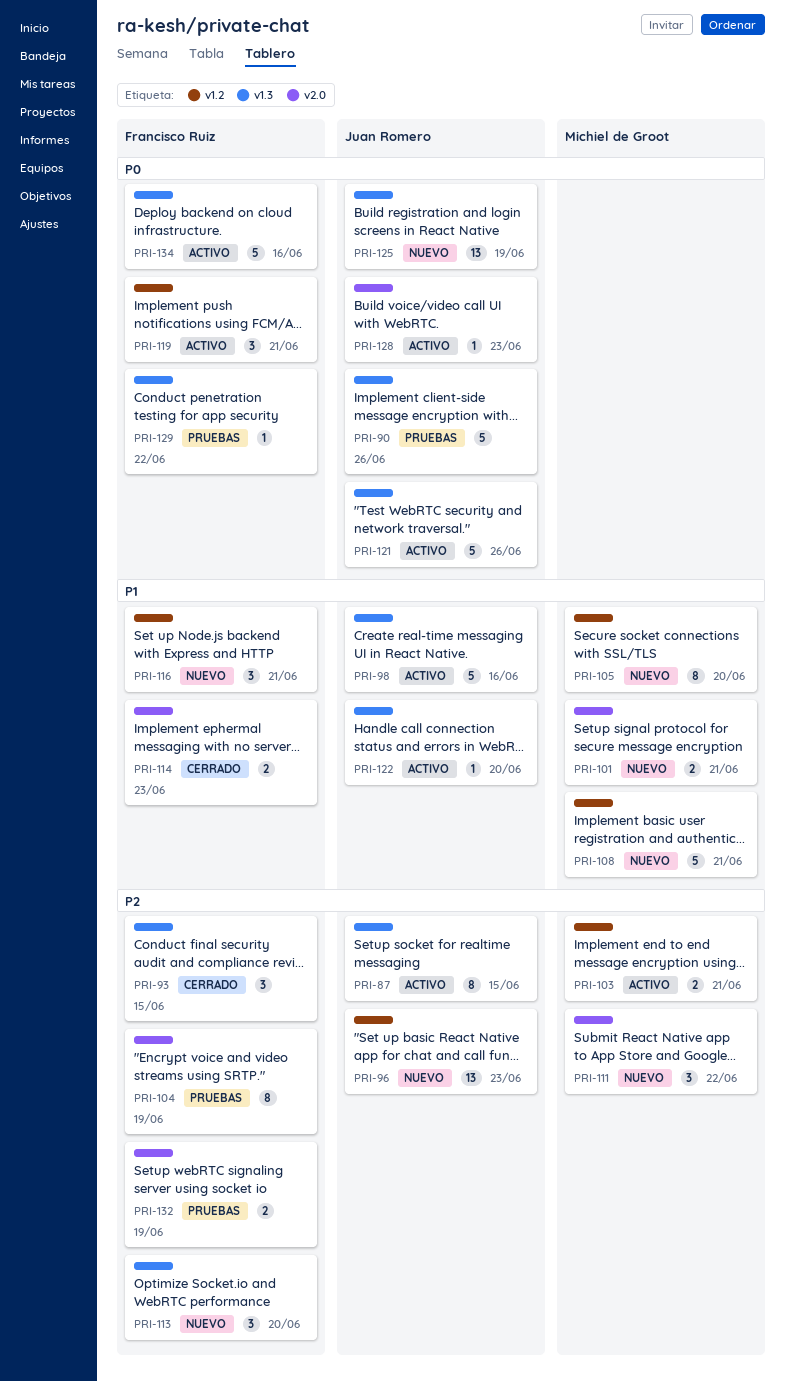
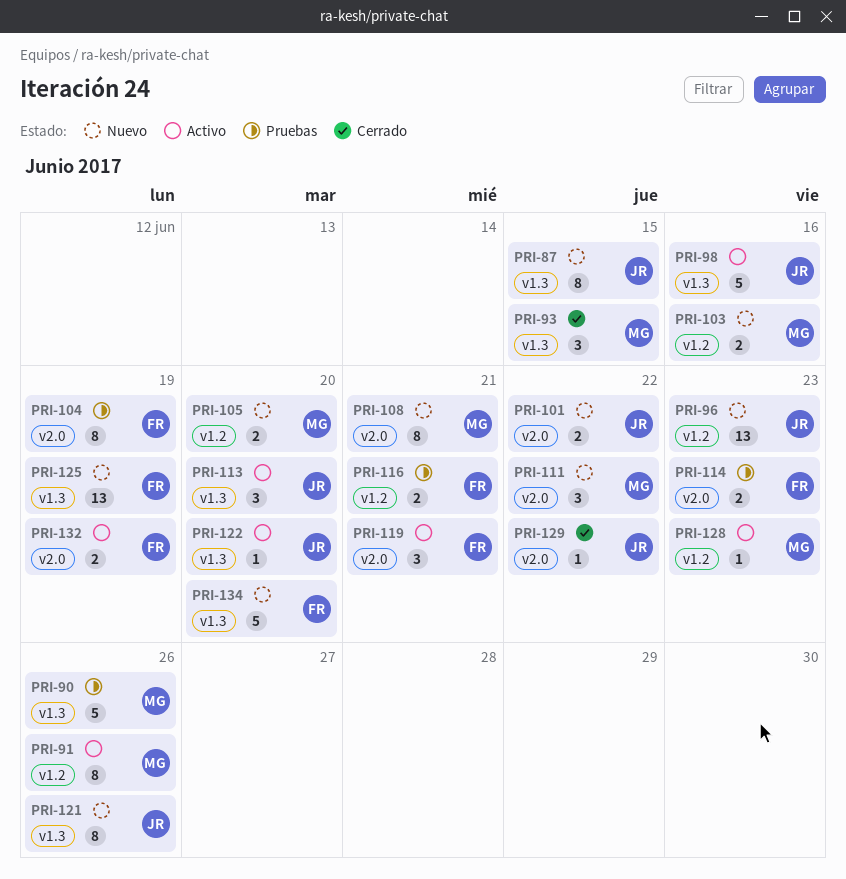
PRI-87, status: Activo -> Nuevo
PRI-90, owner: Juan Romero -> Michiel de Groot
PRI-91: none -> present
PRI-93, owner: Francisco Ruiz -> Michiel de Groot
PRI-101, owner: Michiel de Groot -> Juan Romero
PRI-101, due: Jun 21 -> Jun 22
PRI-103, status: Activo -> Nuevo
PRI-103, due: Jun 21 -> Jun 16
PRI-105, estimate: 8 -> 2
PRI-108, label: v1.2 -> v2.0
PRI-108, estimate: 5 -> 8
PRI-113, status: Nuevo -> Activo
PRI-113, owner: Francisco Ruiz -> Juan Romero
PRI-114, status: Cerrado -> Pruebas
PRI-116, status: Nuevo -> Pruebas
PRI-116, estimate: 3 -> 2
PRI-119, label: v1.2 -> v2.0
PRI-121, status: Activo -> Nuevo
PRI-121, estimate: 5 -> 8
PRI-125, owner: Juan Romero -> Francisco Ruiz
PRI-128, owner: Juan Romero -> Michiel de Groot
PRI-128, label: v2.0 -> v1.2
PRI-129, status: Pruebas -> Cerrado
PRI-129, owner: Francisco Ruiz -> Juan Romero
PRI-129, label: v1.3 -> v2.0
PRI-132, status: Pruebas -> Activo
PRI-134, status: Activo -> Nuevo
PRI-134, due: Jun 16 -> Jun 20

